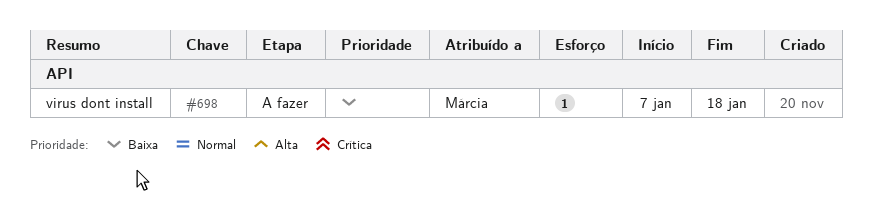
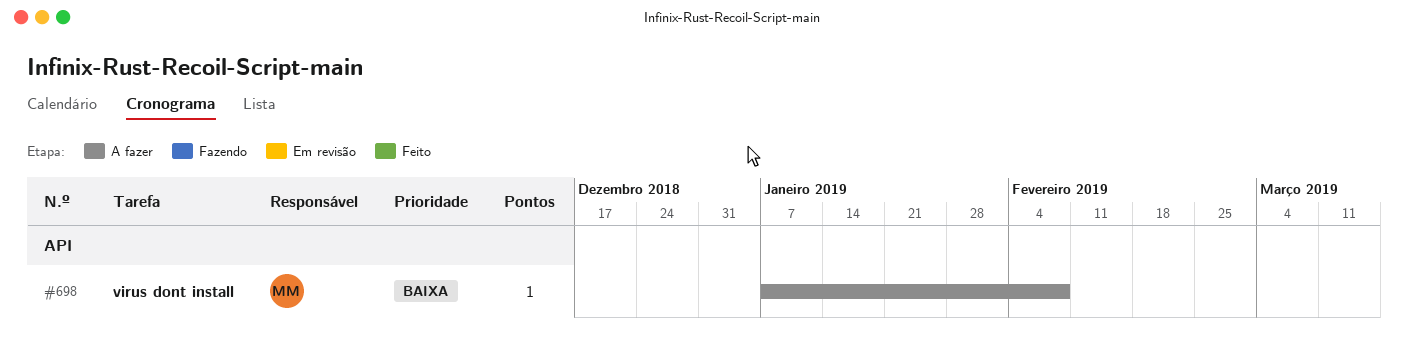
#698, due: Jan 18 -> Feb 8

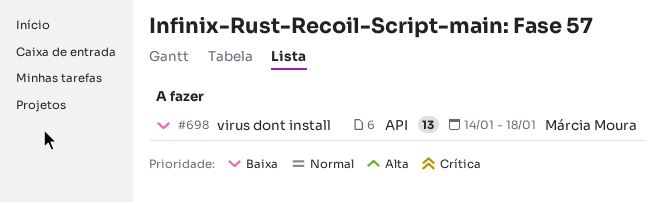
#698, estimate: 1 -> 13
#698, start: Jan 7 -> Jan 14
#698, due: Feb 8 -> Jan 18

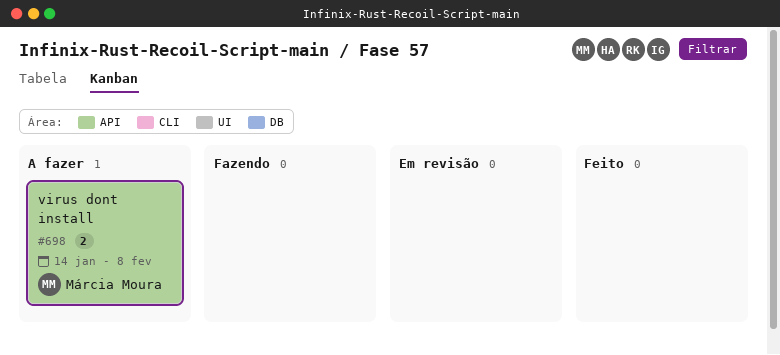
#698, estimate: 13 -> 2
#698, due: Jan 18 -> Feb 8

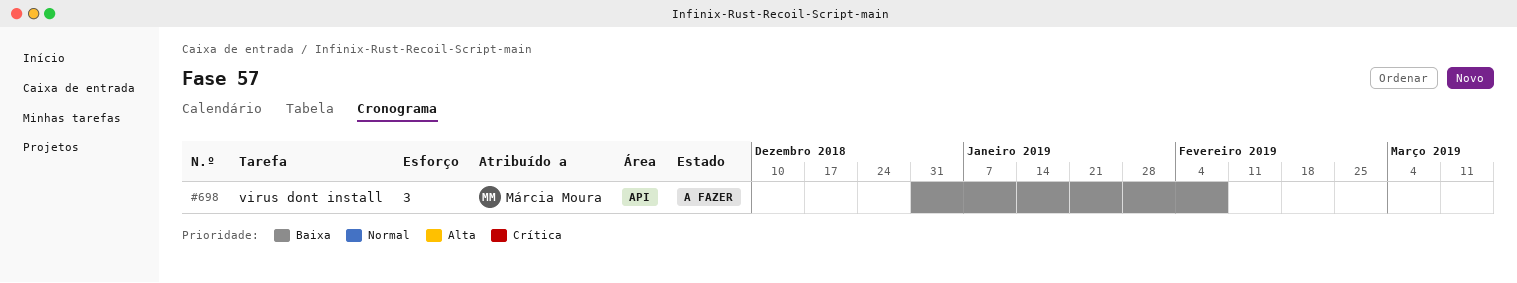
#698, estimate: 2 -> 3
#698, start: Jan 14 -> Dec 31

